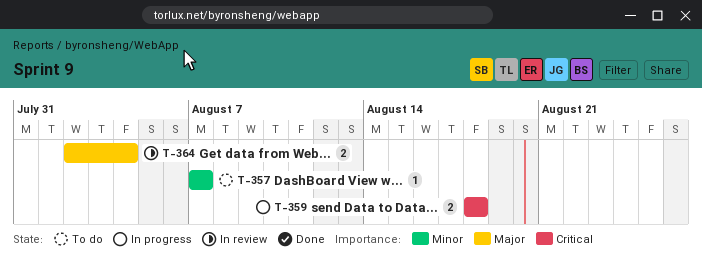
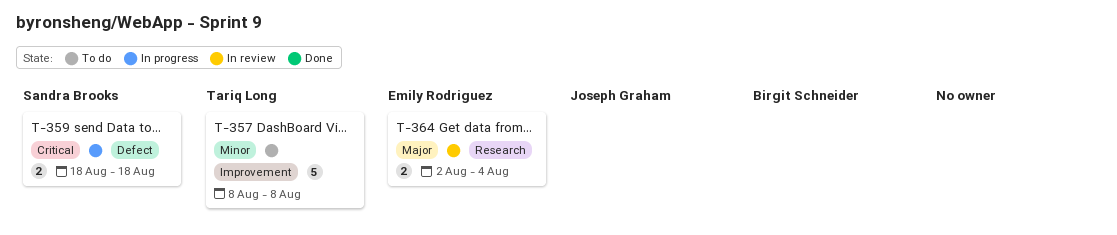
T-357, estimate: 1 -> 5
T-357, start: Aug 7 -> Aug 8
T-357, due: Aug 7 -> Aug 8

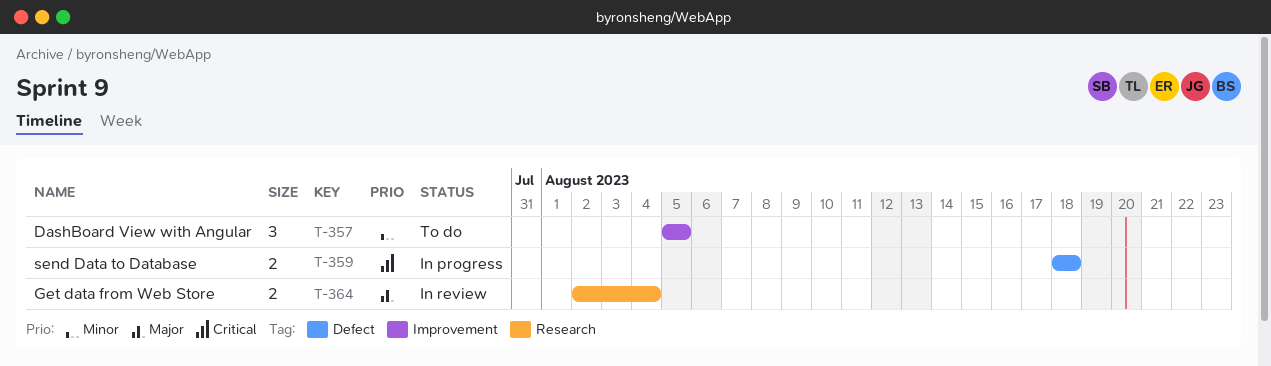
T-357, estimate: 5 -> 3
T-357, start: Aug 8 -> Aug 5
T-357, due: Aug 8 -> Aug 5

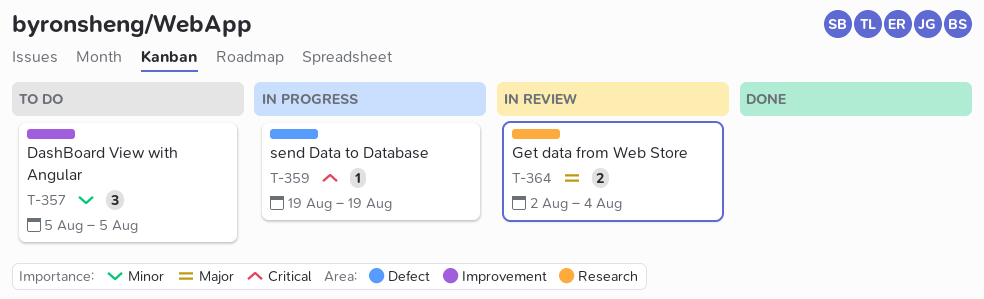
T-359, estimate: 2 -> 1
T-359, start: Aug 18 -> Aug 19
T-359, due: Aug 18 -> Aug 19

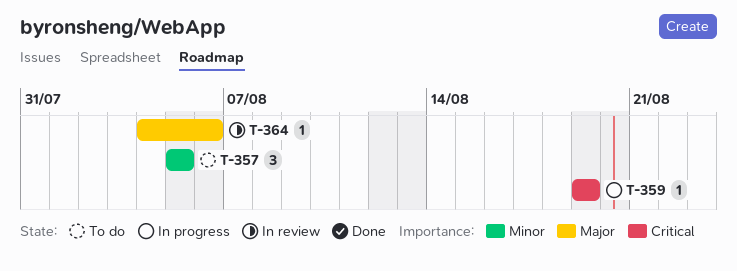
T-364, estimate: 2 -> 1
T-364, start: Aug 2 -> Aug 4
T-364, due: Aug 4 -> Aug 6

